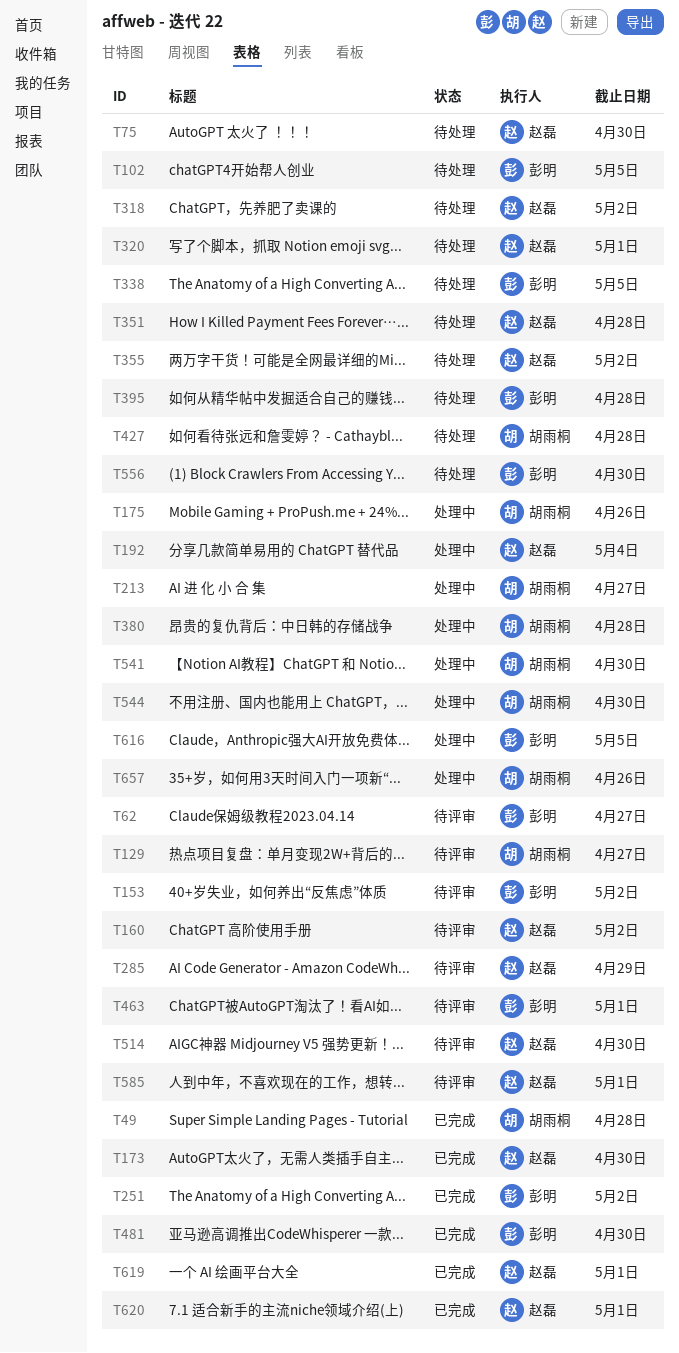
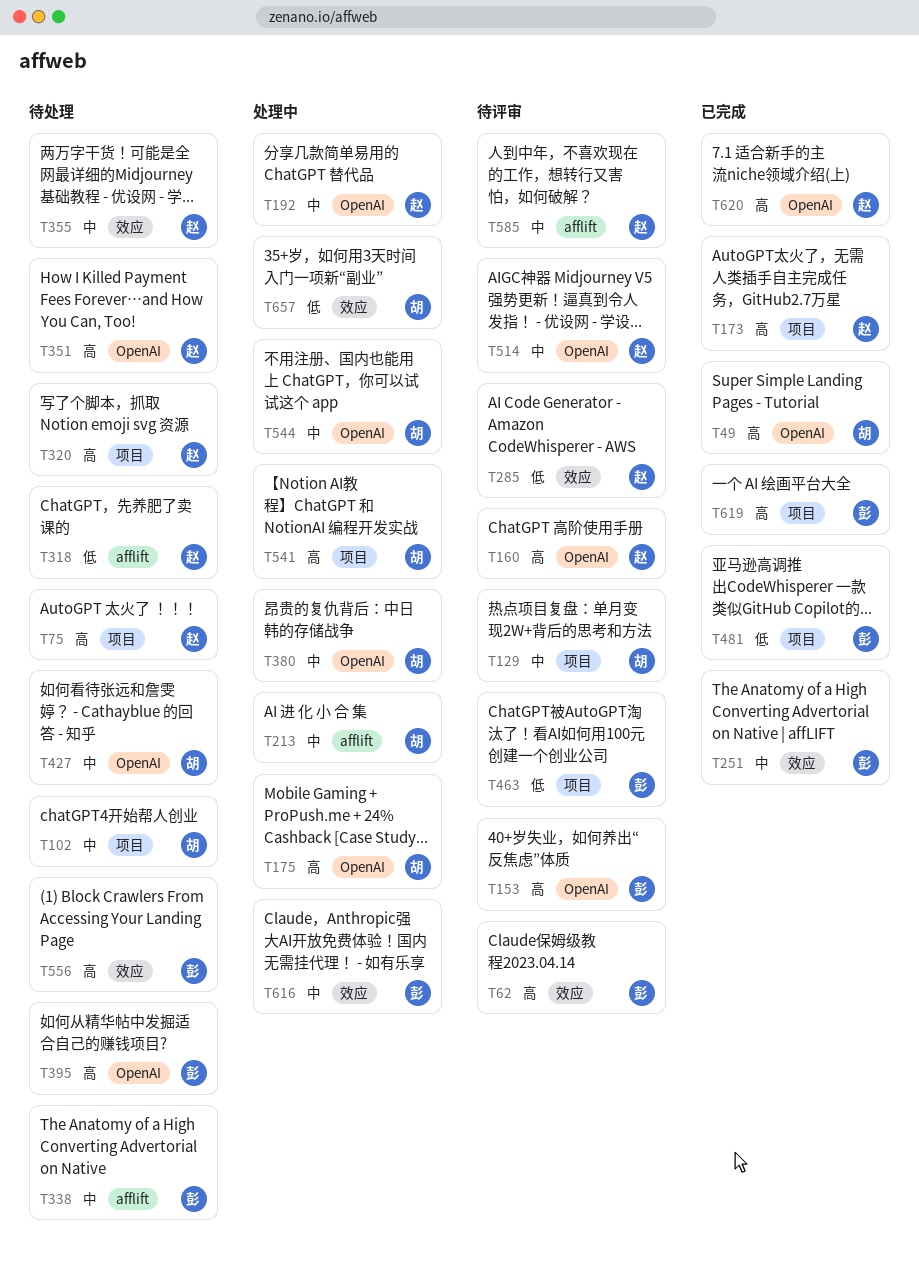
T102, owner: 彭明 -> 胡雨桐
T619, owner: 赵磊 -> 彭明

